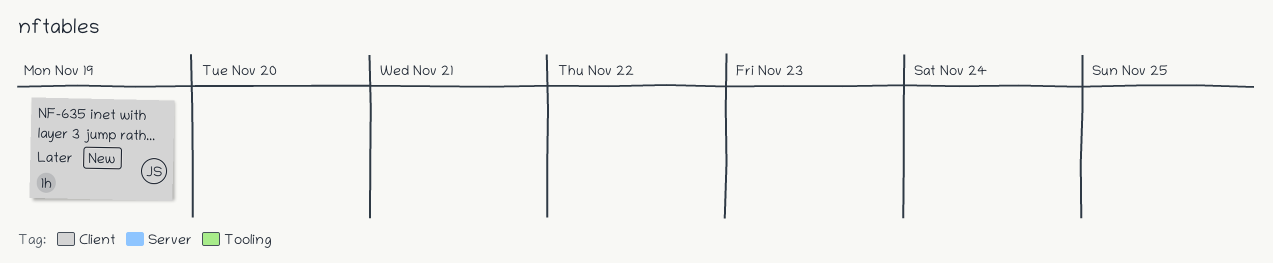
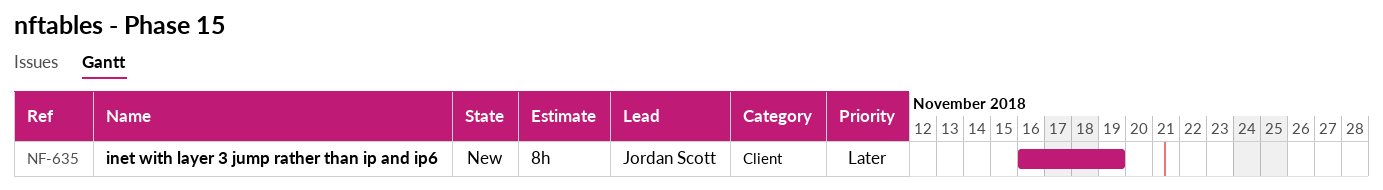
NF-635, estimate: 1h -> 8h

